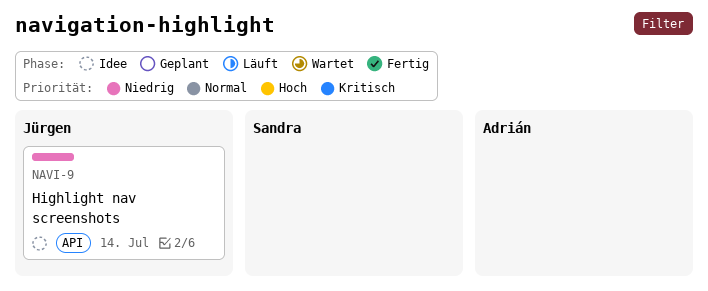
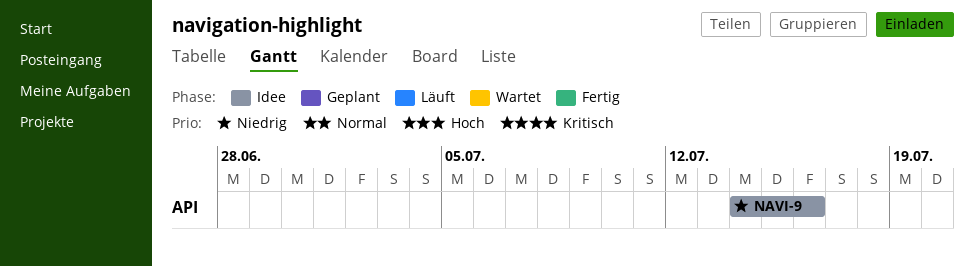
NAVI-9, due: Jul 14 -> Jul 16

